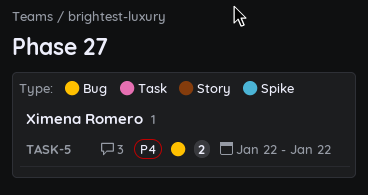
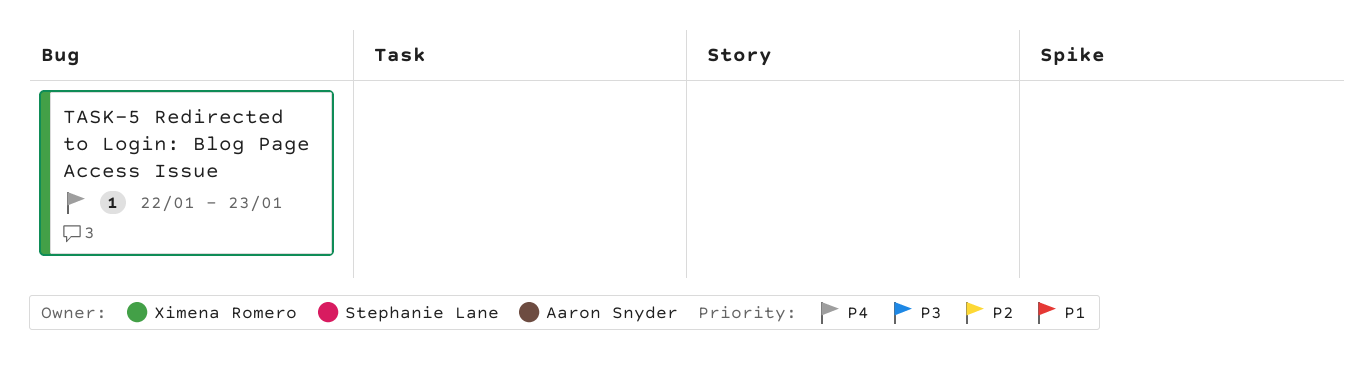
TASK-5, estimate: 2 -> 1
TASK-5, due: Jan 22 -> Jan 23

